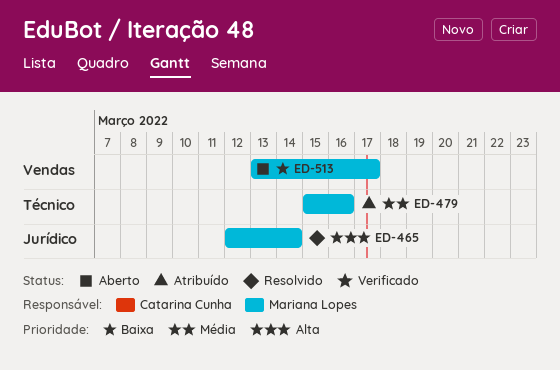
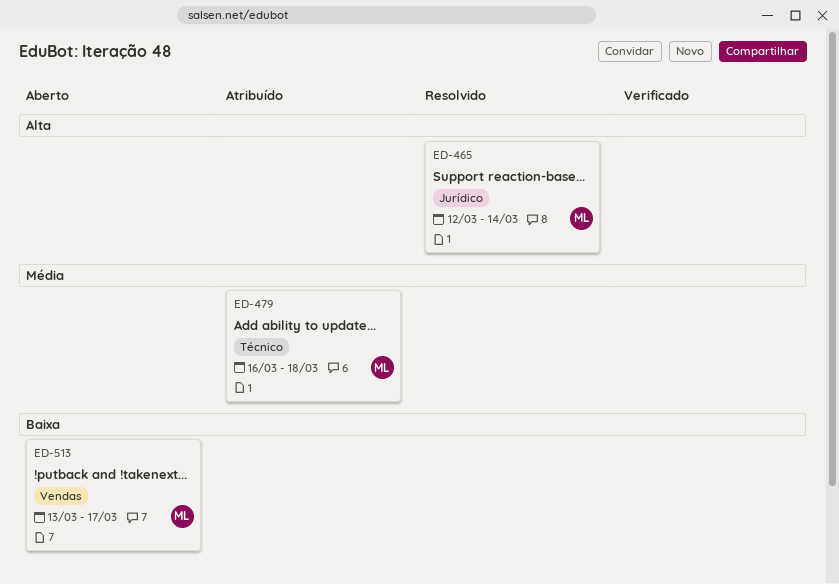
ED-479, start: Mar 15 -> Mar 16
ED-479, due: Mar 16 -> Mar 18

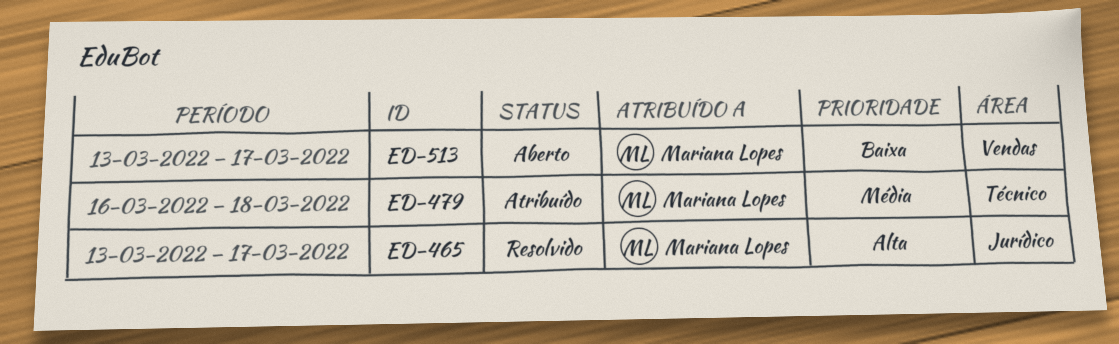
ED-465, start: Mar 12 -> Mar 13
ED-465, due: Mar 14 -> Mar 17

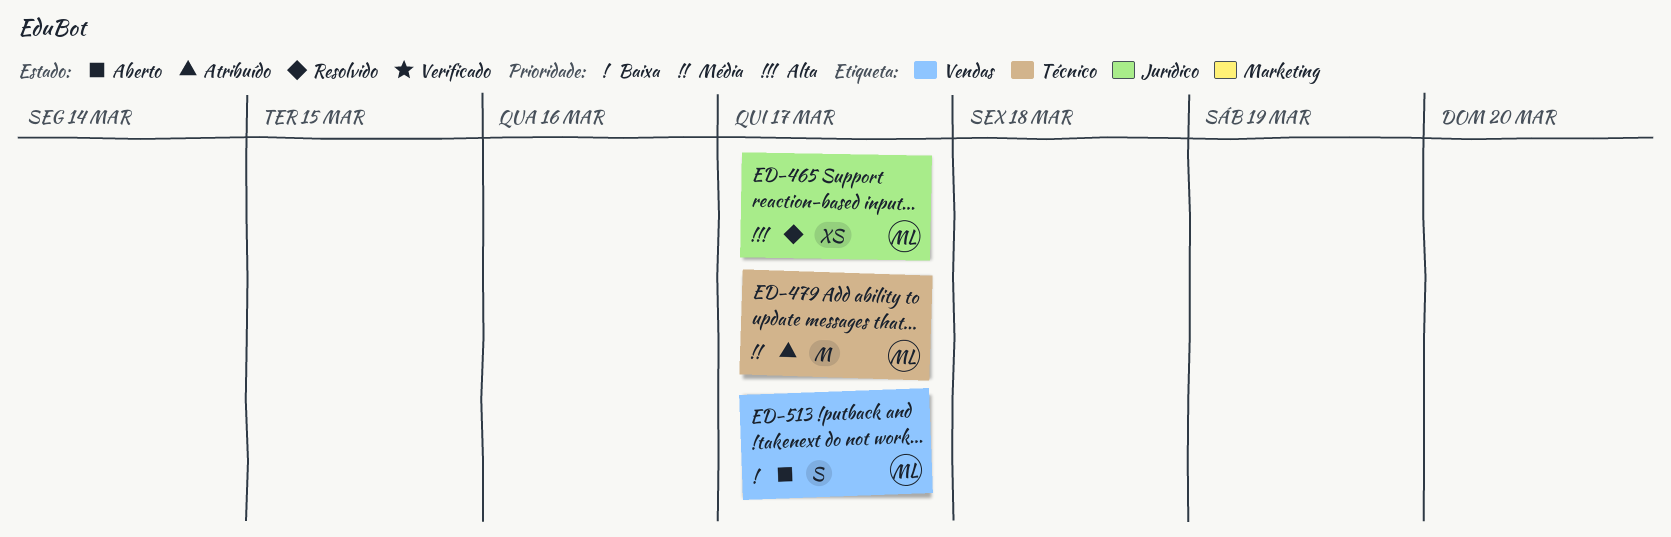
ED-479, due: Mar 18 -> Mar 17

